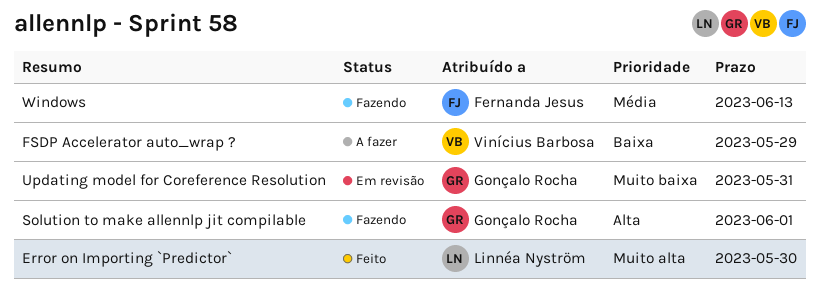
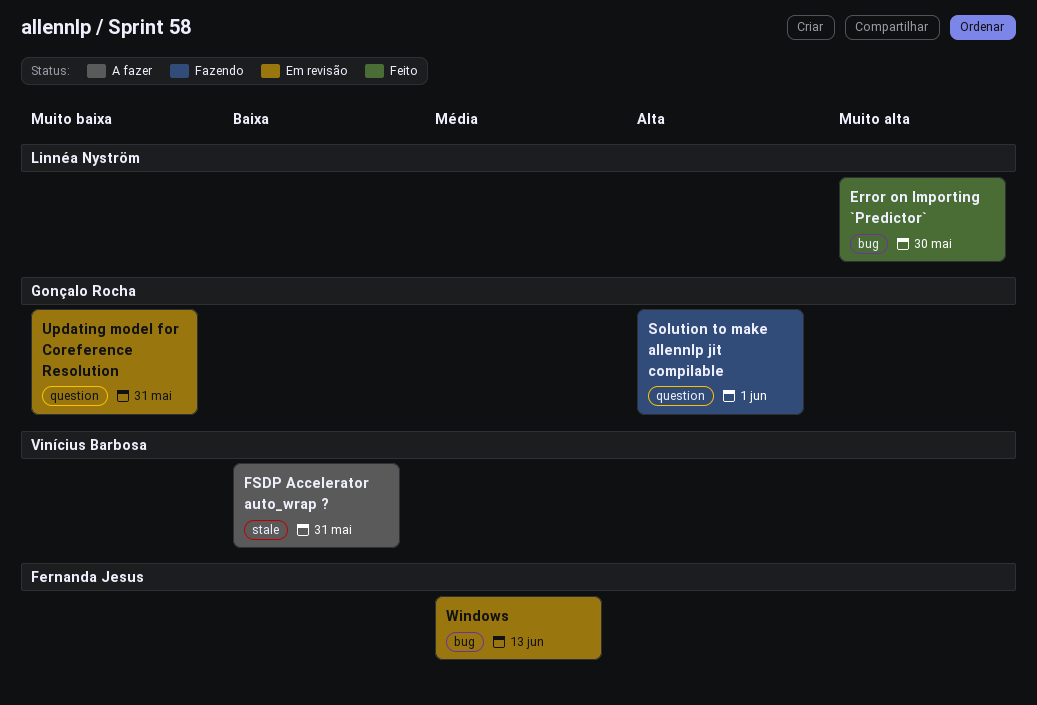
FSDP Accelerator auto_wrap ?, due: May 29 -> May 31
Windows, status: Fazendo -> Em revisão

